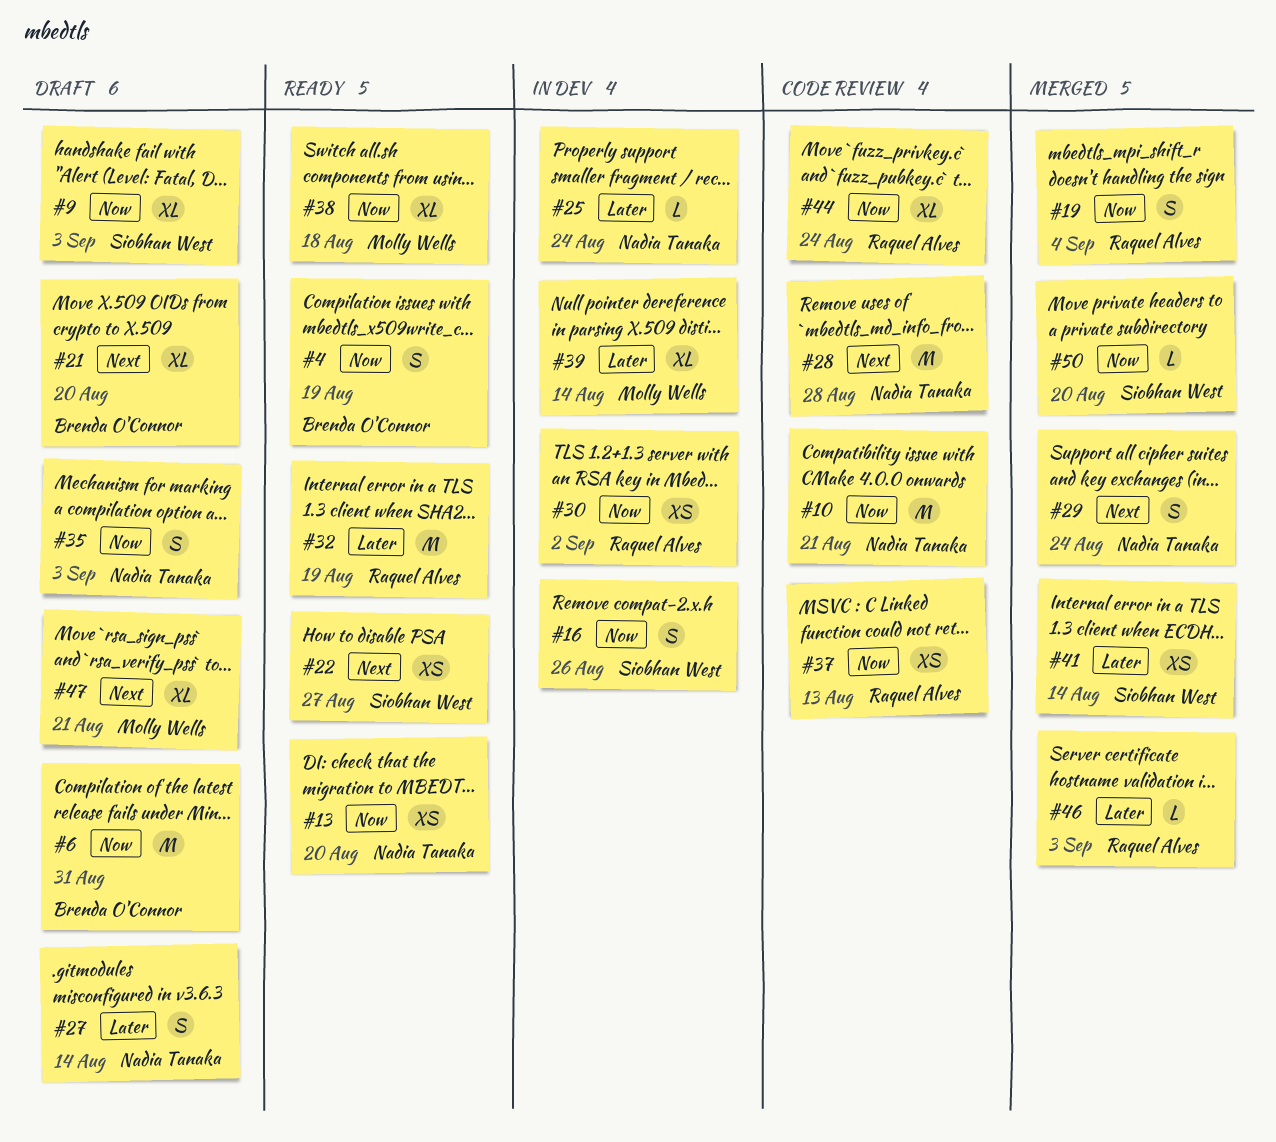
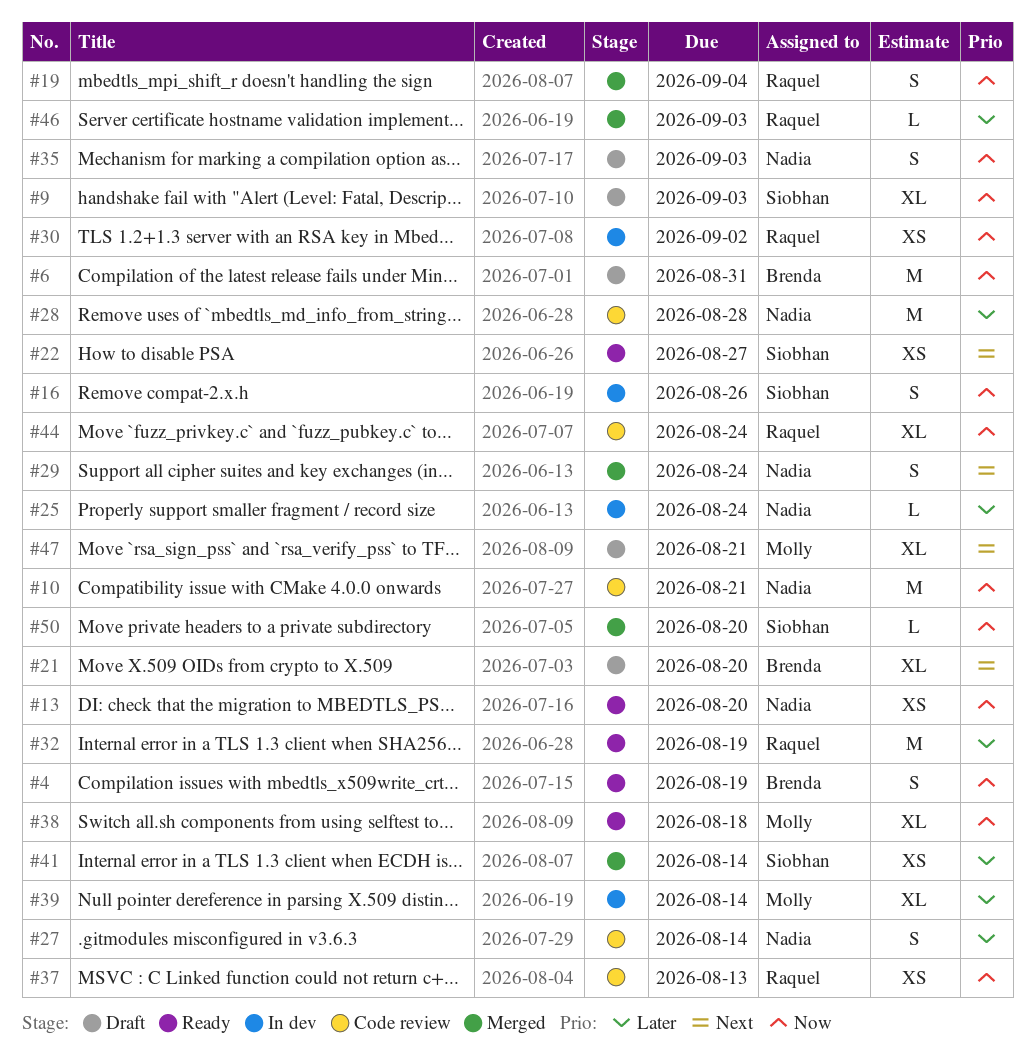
#27, status: Draft -> Code review
#28, priority: Next -> Later

